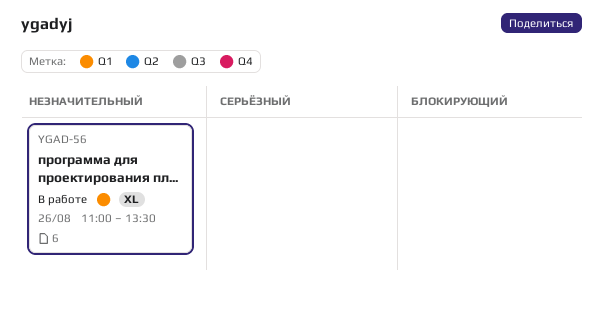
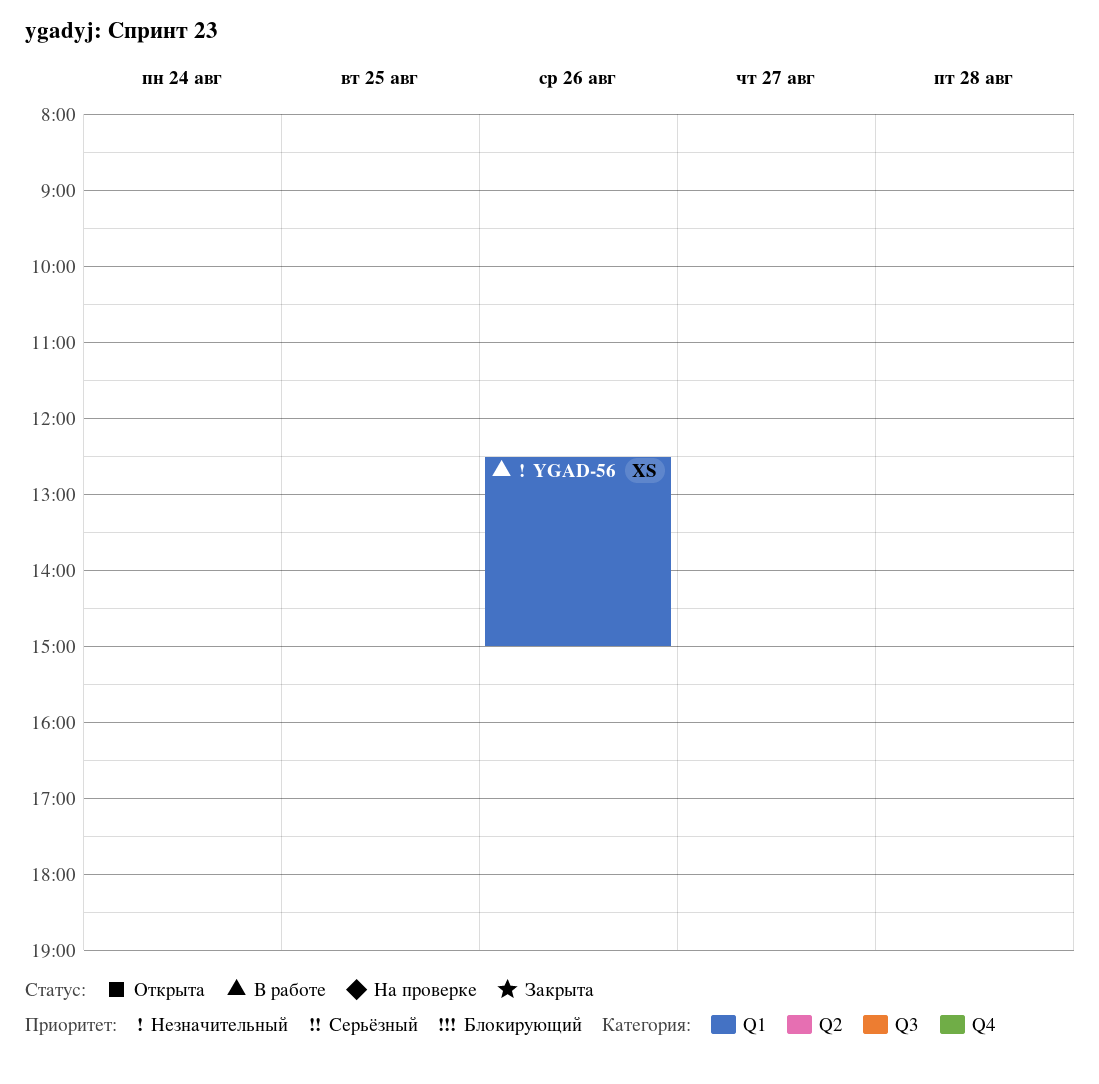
YGAD-56, estimate: XL -> XS
YGAD-56, begins: 11:00 -> 12:30
YGAD-56, ends: 13:30 -> 15:00

